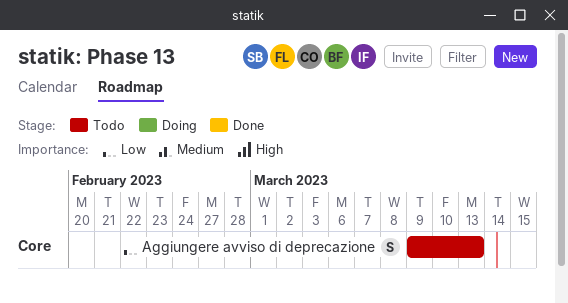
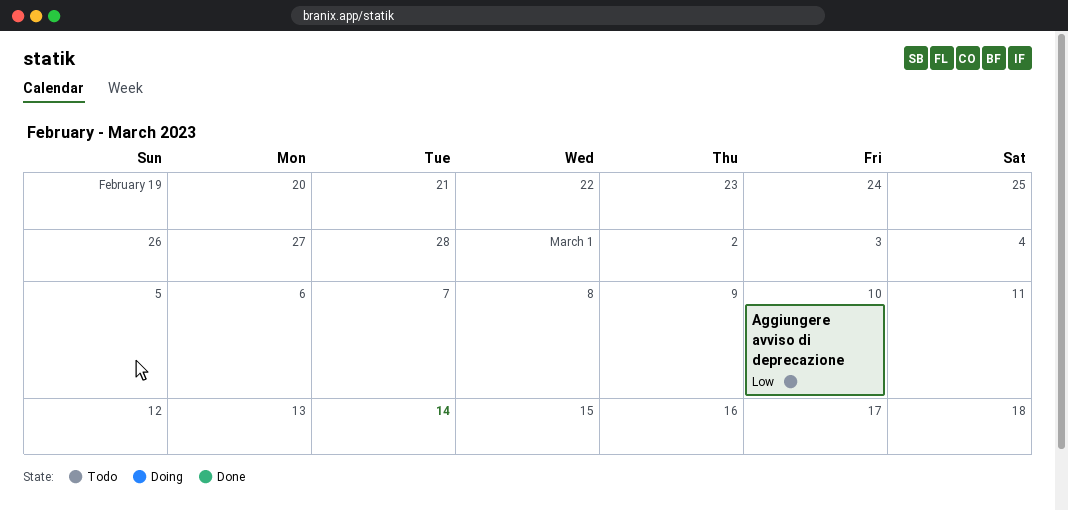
Aggiungere avviso di deprecazione, due: Mar 13 -> Mar 10

